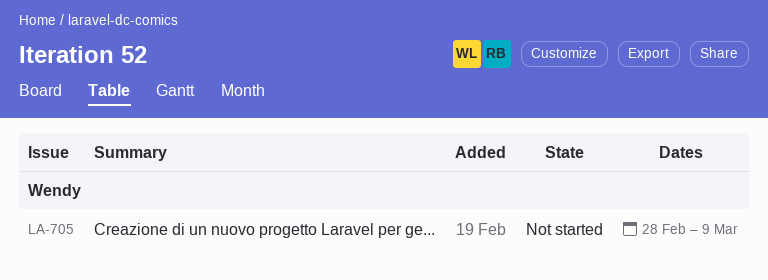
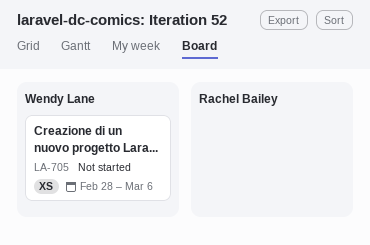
LA-705, due: Mar 9 -> Mar 6

